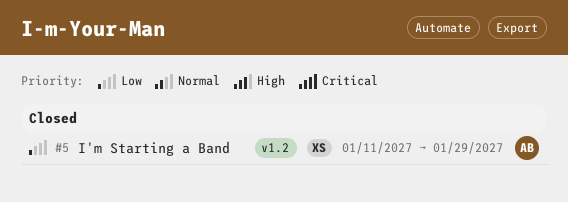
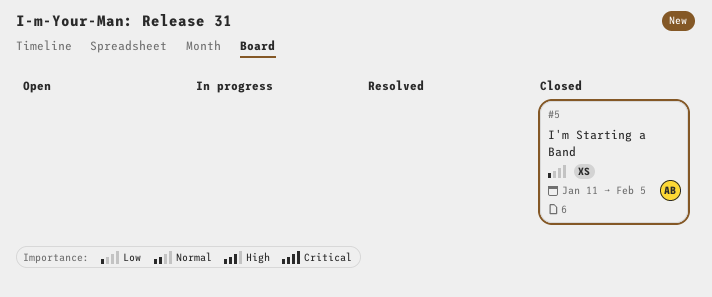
#5, due: Jan 29 -> Feb 5

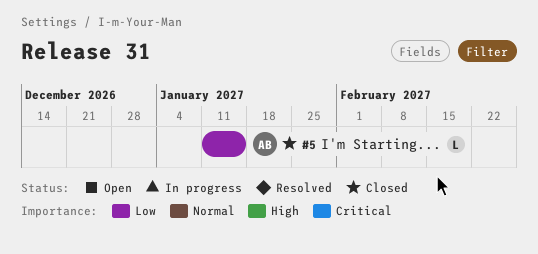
#5, estimate: XS -> L
#5, due: Feb 5 -> Jan 15

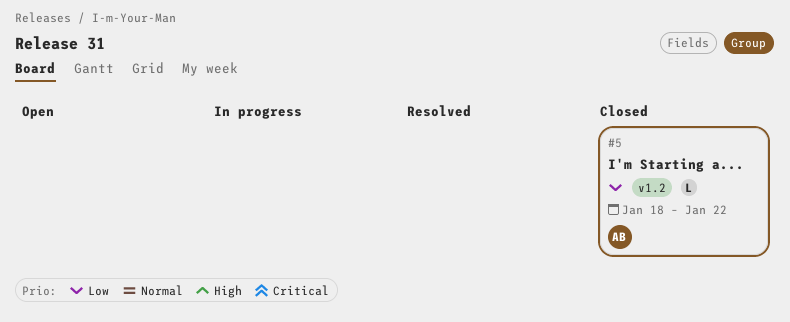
#5, start: Jan 11 -> Jan 18
#5, due: Jan 15 -> Jan 22

